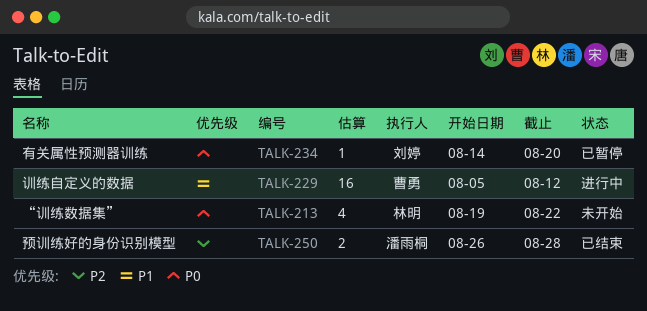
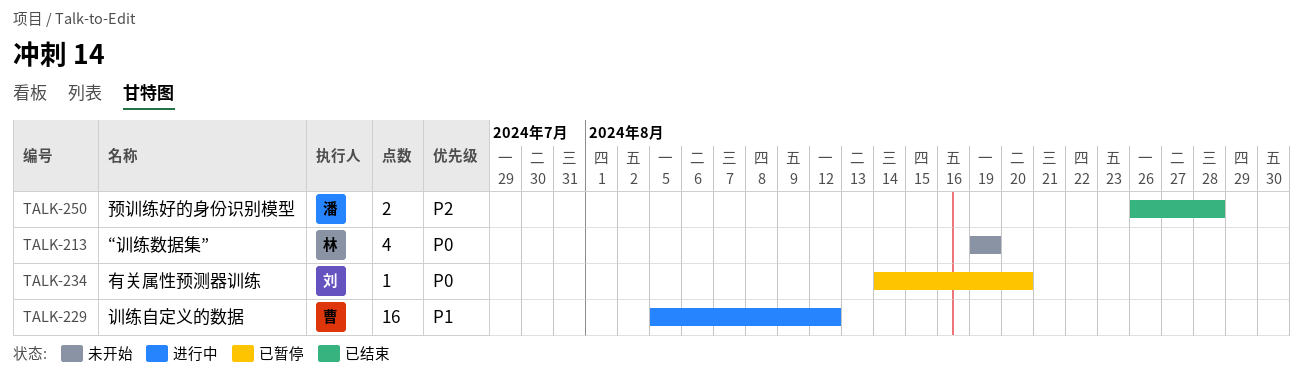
TALK-213, due: Aug 22 -> Aug 19

